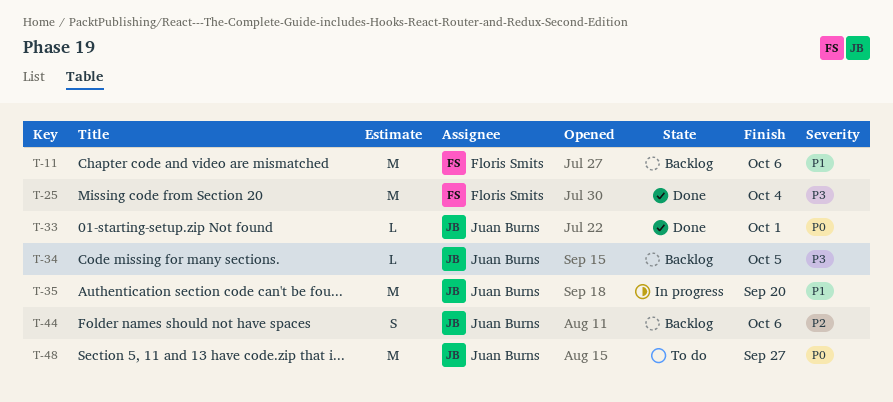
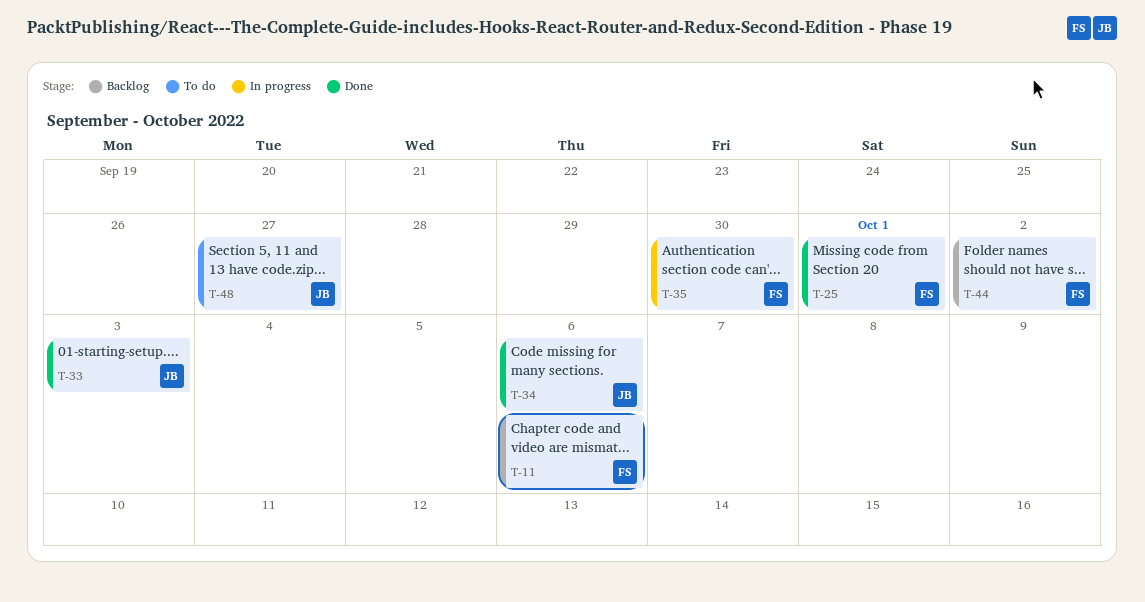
T-25, due: Oct 4 -> Oct 1
T-33, due: Oct 1 -> Oct 3
T-34, status: Backlog -> Done
T-34, due: Oct 5 -> Oct 6
T-35, owner: Juan Burns -> Floris Smits
T-35, due: Sep 20 -> Sep 30
T-44, owner: Juan Burns -> Floris Smits
T-44, due: Oct 6 -> Oct 2

